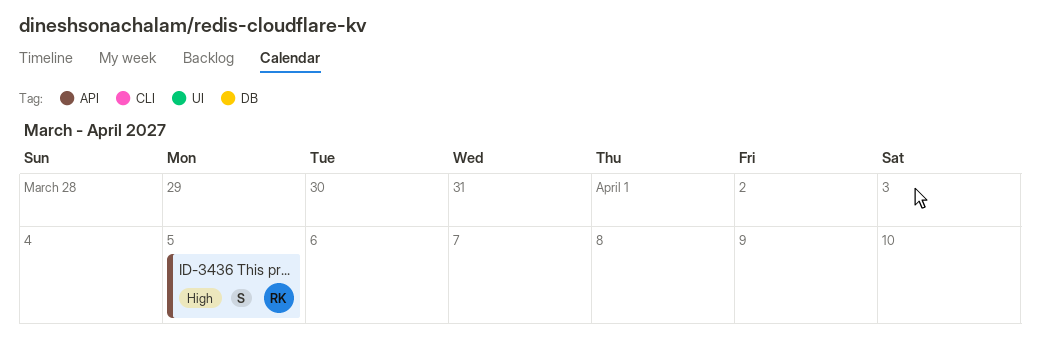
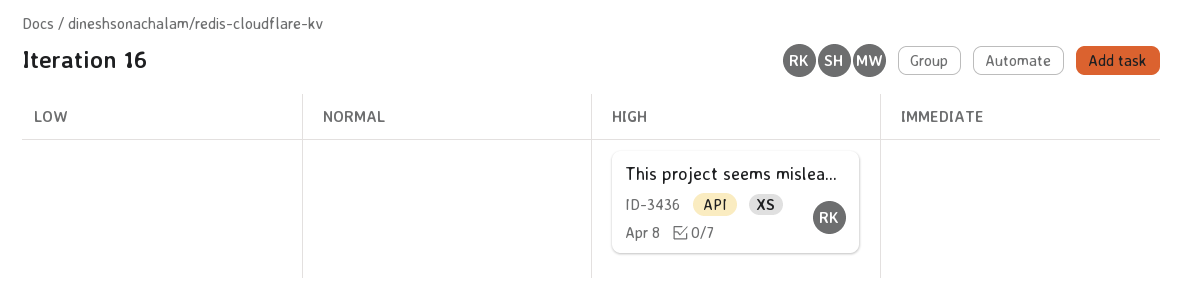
ID-3436, estimate: S -> XS
ID-3436, due: Apr 5 -> Apr 8

